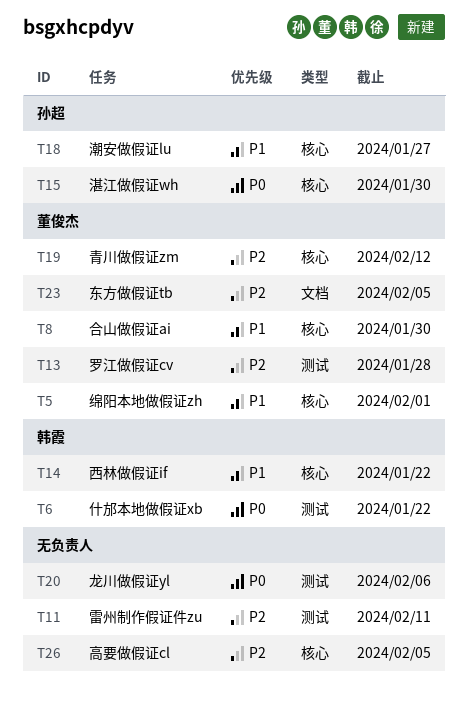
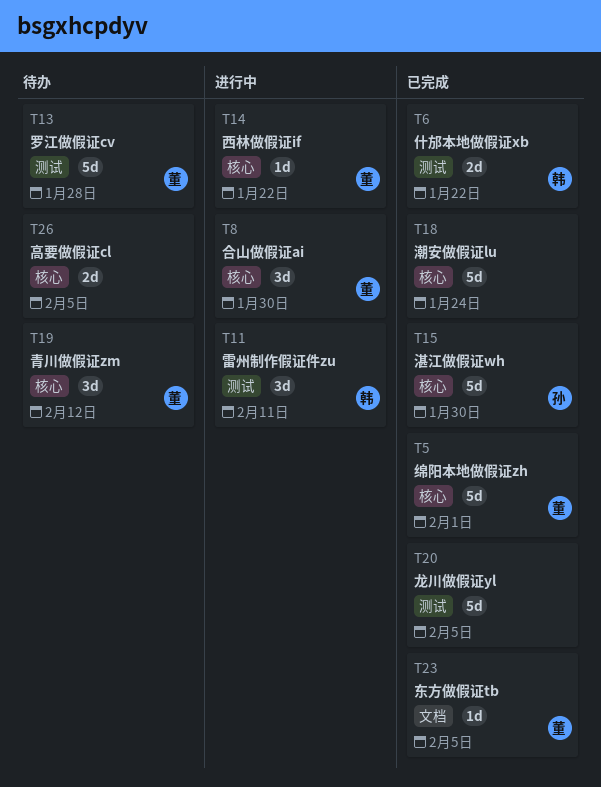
T11, owner: none -> 韩霞
T14, owner: 韩霞 -> 董俊杰
T18, owner: 孙超 -> none
T18, due: Jan 27 -> Jan 24
T20, due: Feb 6 -> Feb 5

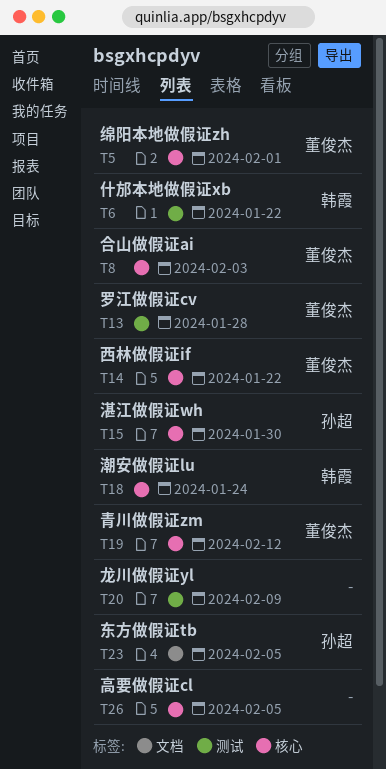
T8, due: Jan 30 -> Feb 3
T11: present -> none
T18, owner: none -> 韩霞
T20, due: Feb 5 -> Feb 9
T23, owner: 董俊杰 -> 孙超

